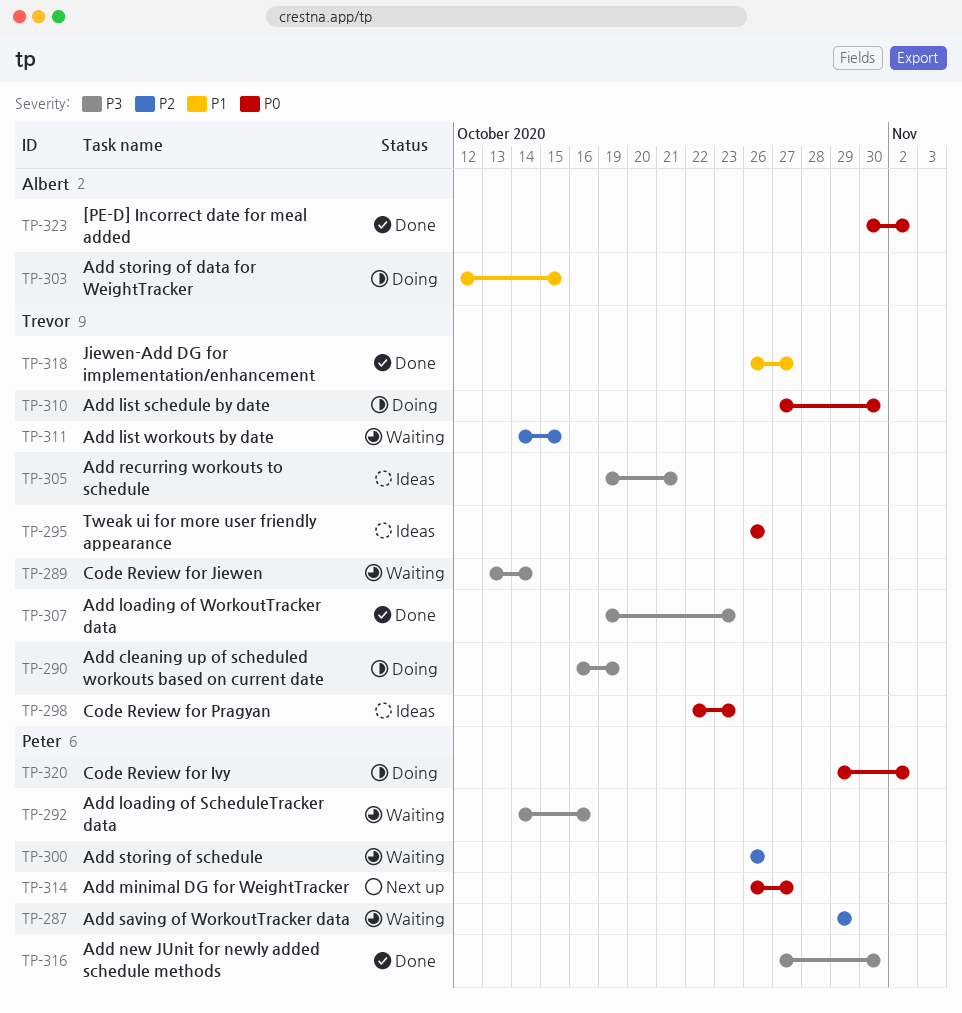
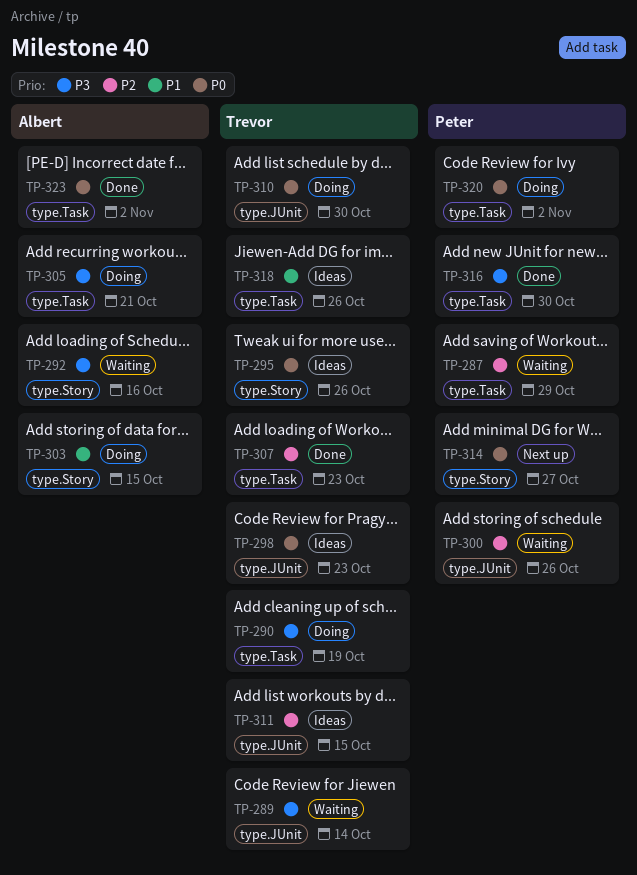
TP-292, owner: Peter -> Albert
TP-305, status: Ideas -> Doing
TP-305, owner: Trevor -> Albert
TP-307, priority: P3 -> P2
TP-311, status: Waiting -> Ideas
TP-318, status: Done -> Ideas
TP-318, due: Oct 27 -> Oct 26

